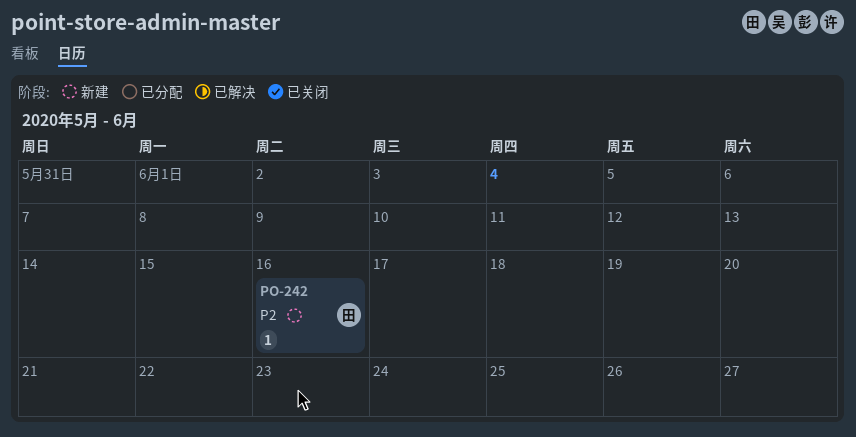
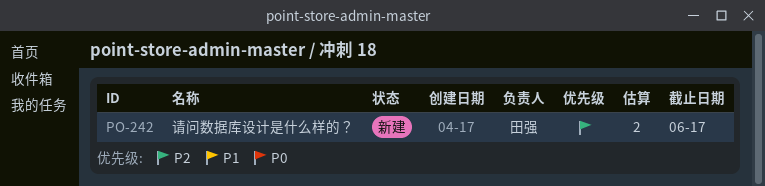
PO-242, estimate: 1 -> 2
PO-242, due: Jun 16 -> Jun 17

